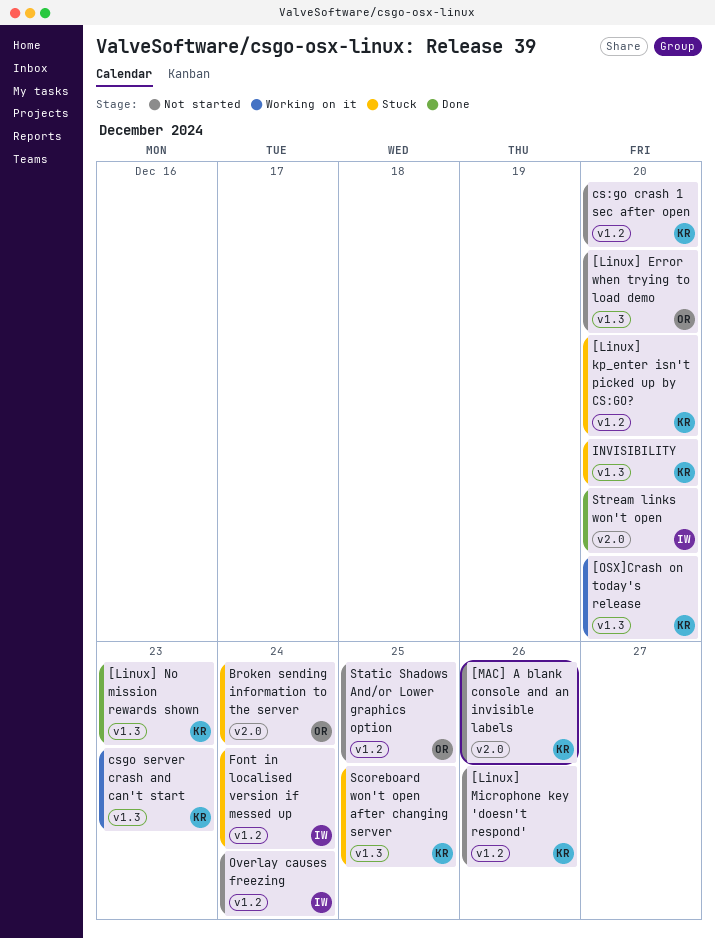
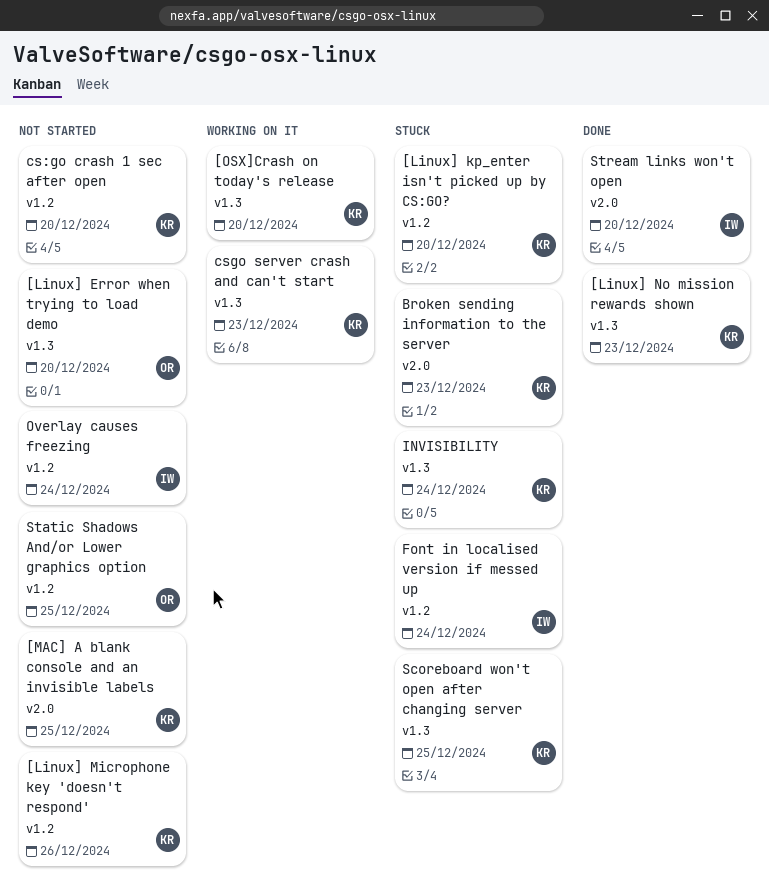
[MAC] A blank console and an invisible labels, due: Dec 26 -> Dec 25
Broken sending information to the server, owner: OR -> KR
Broken sending information to the server, due: Dec 24 -> Dec 23
INVISIBILITY, due: Dec 20 -> Dec 24

